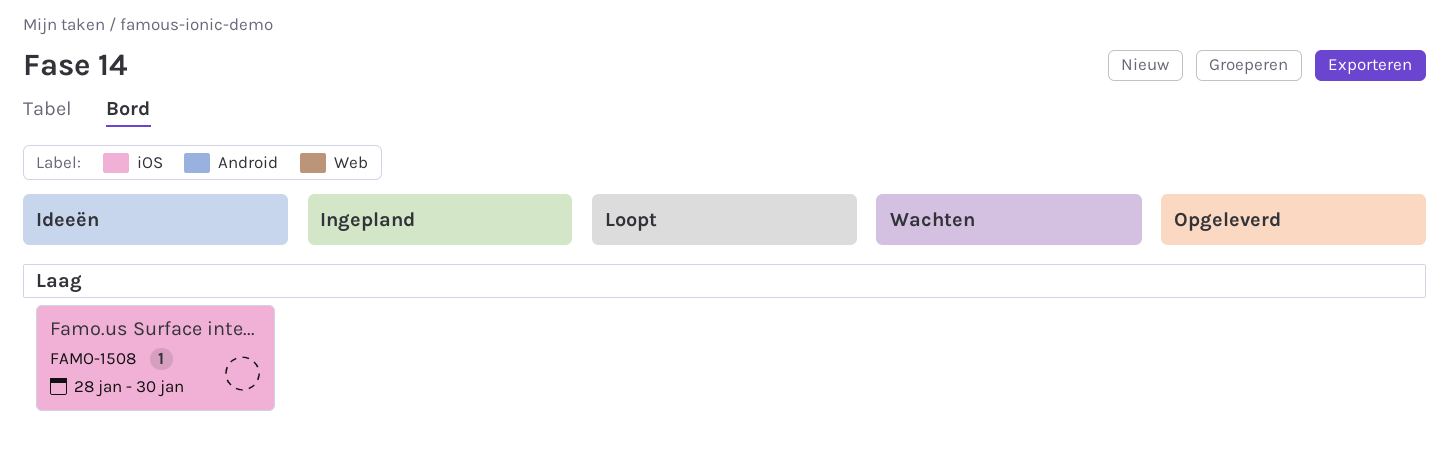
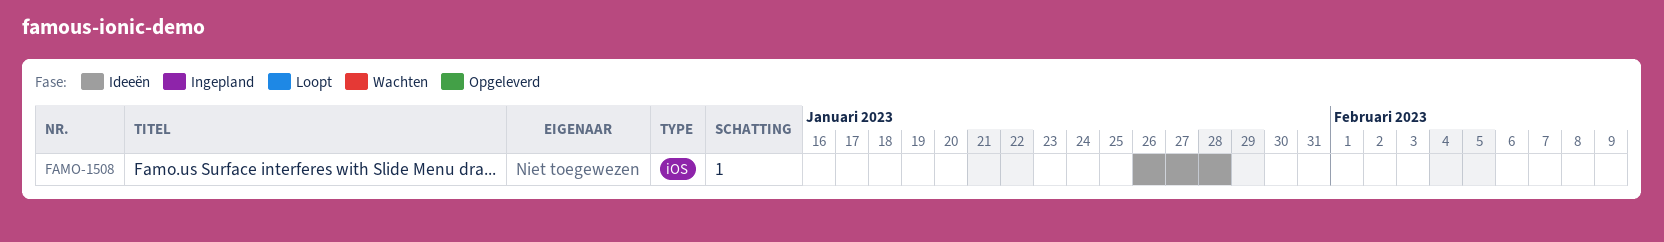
FAMO-1508, start: Jan 28 -> Jan 26
FAMO-1508, due: Jan 30 -> Jan 28

